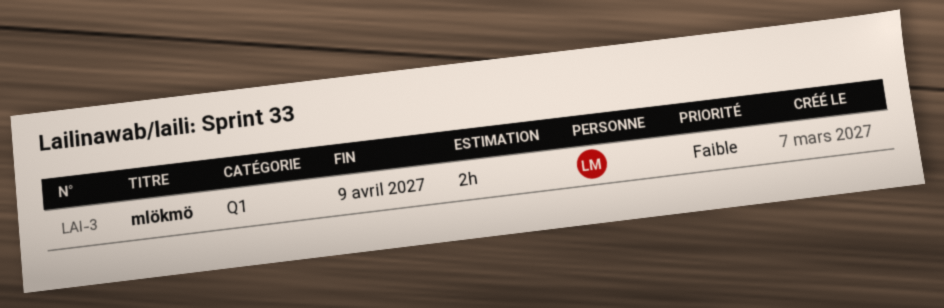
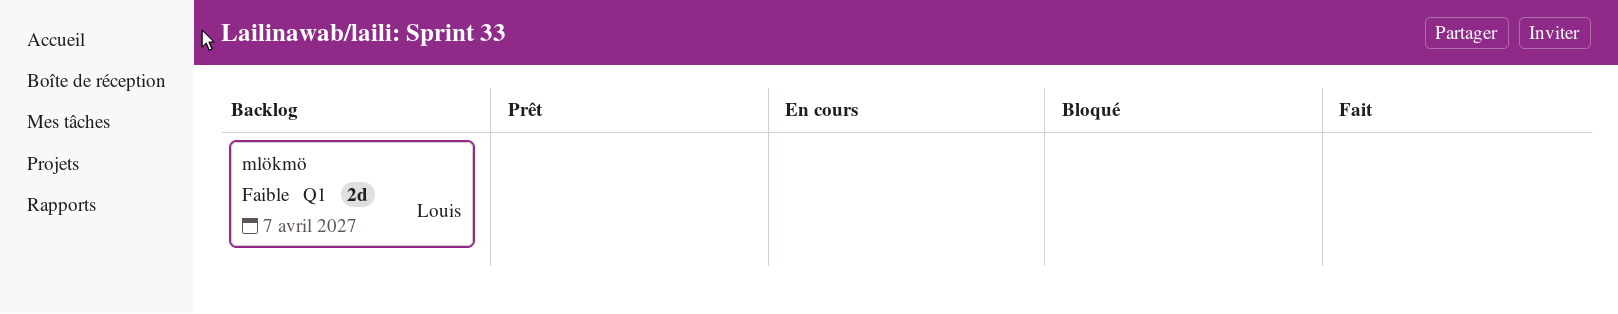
mlökmö, estimate: 2h -> 2d
mlökmö, due: Apr 9 -> Apr 7

